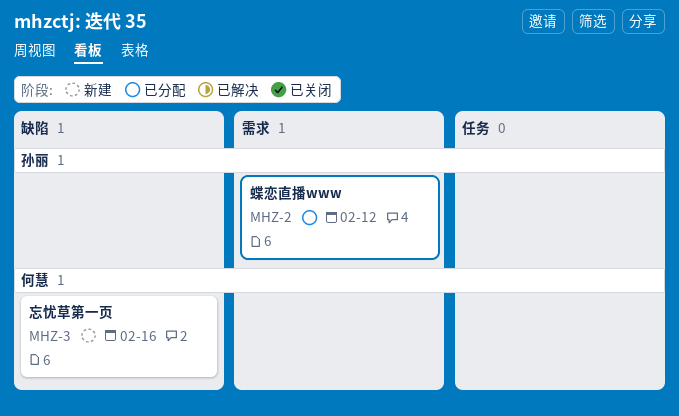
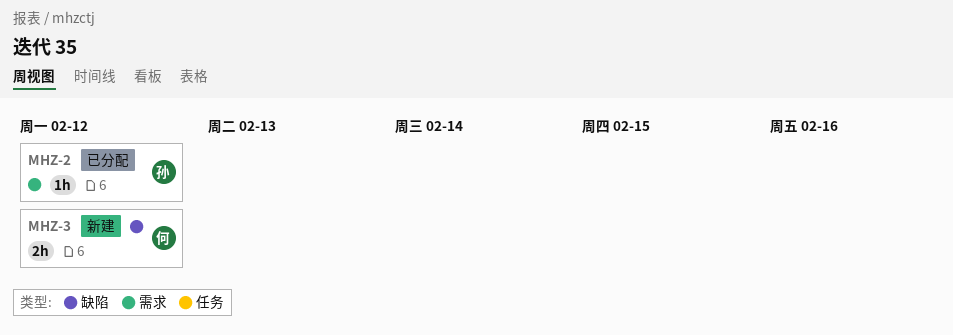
MHZ-3, due: Feb 16 -> Feb 12

